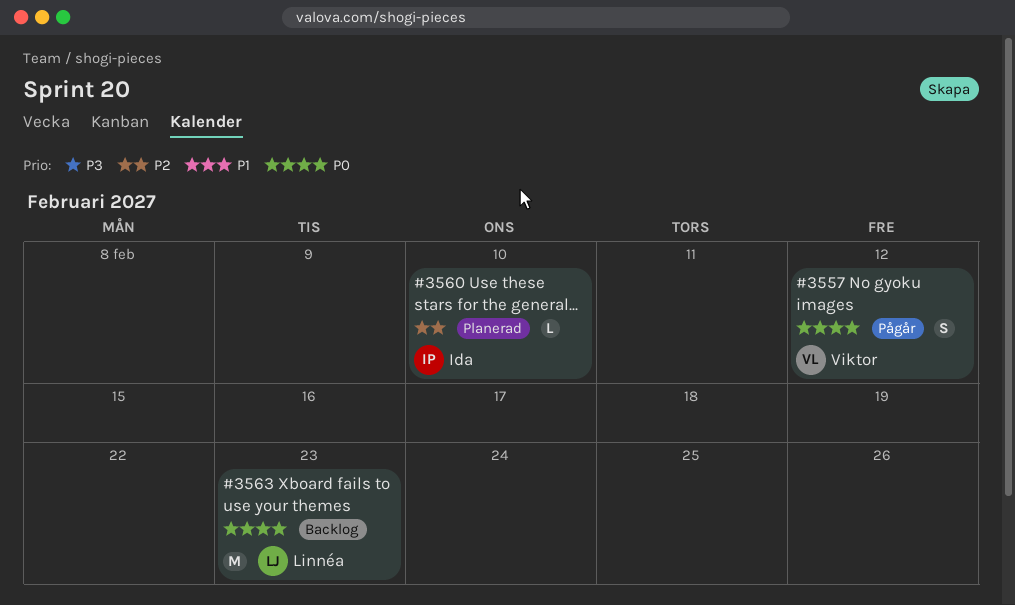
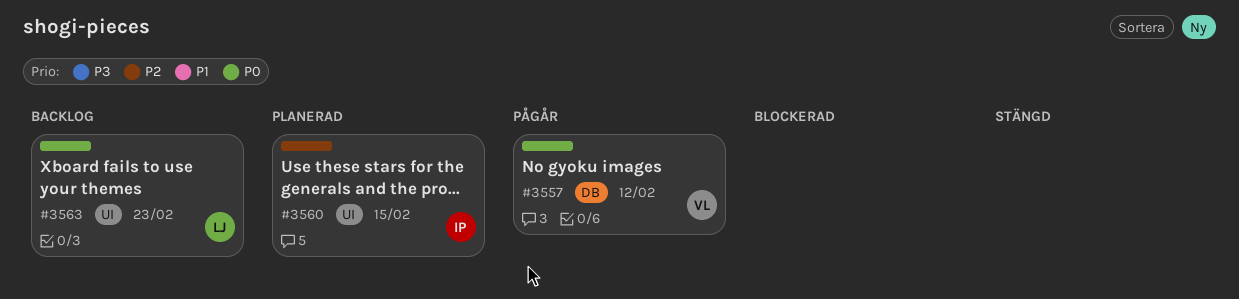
#3560, due: Feb 10 -> Feb 15

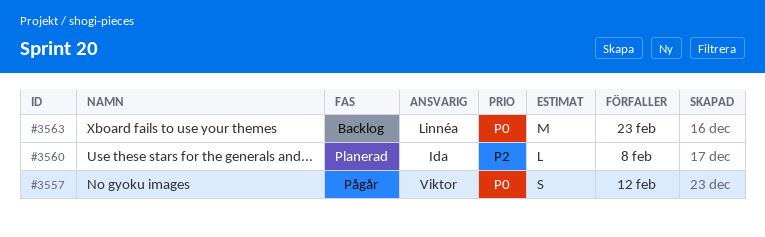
#3560, due: Feb 15 -> Feb 8

